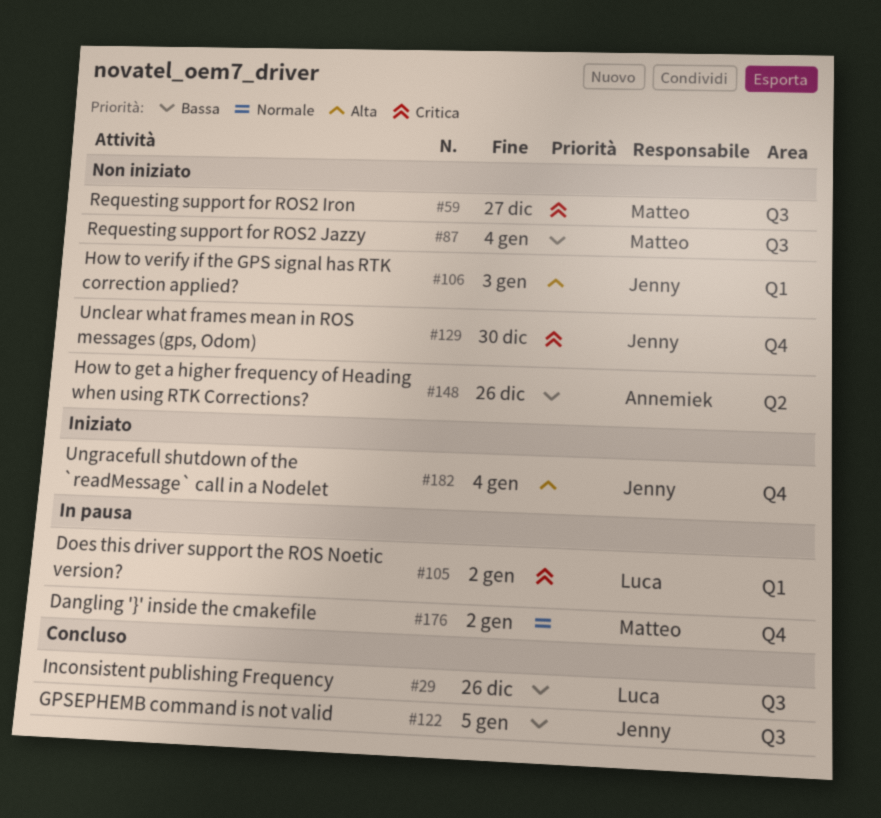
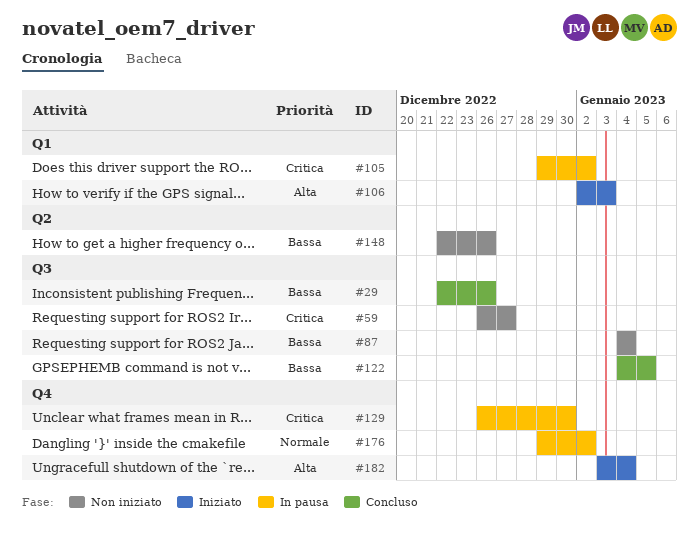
#106, status: Non iniziato -> Iniziato
#129, status: Non iniziato -> In pausa

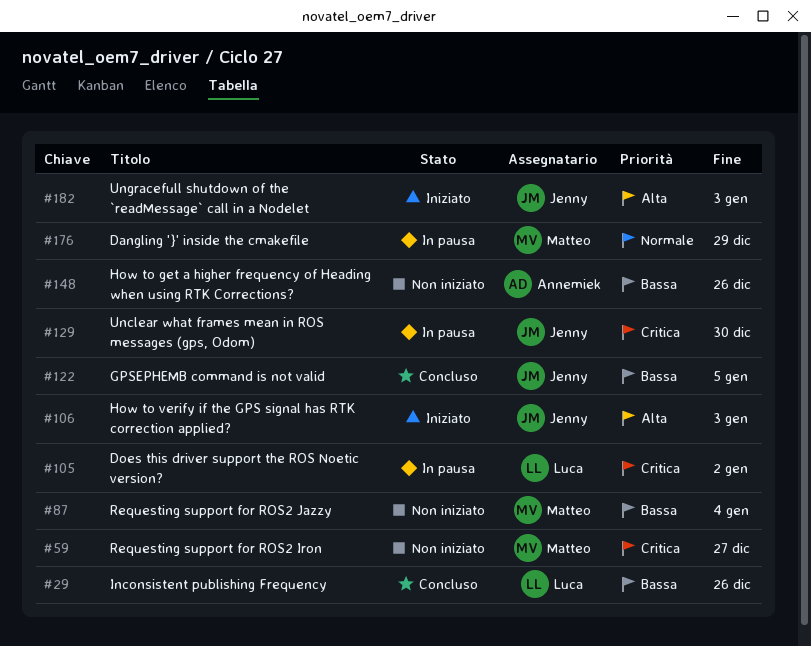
#176, due: Jan 2 -> Dec 29
#182, due: Jan 4 -> Jan 3

